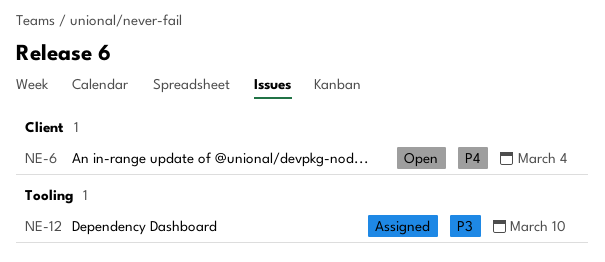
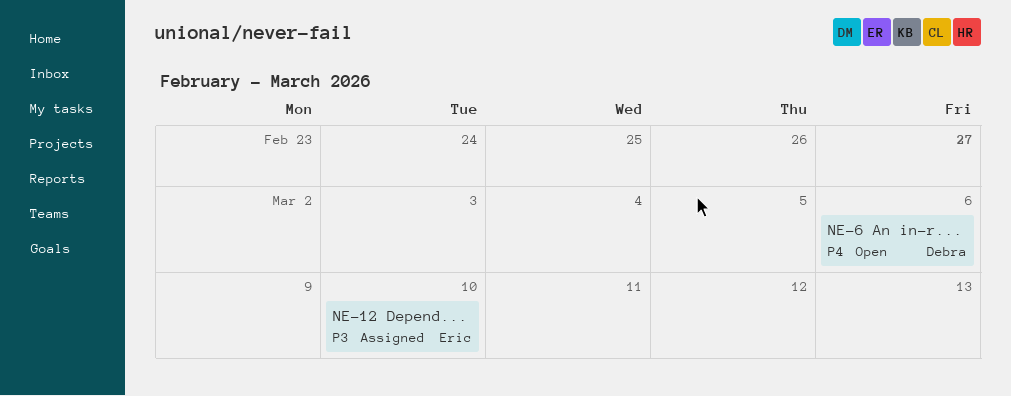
NE-6, due: Mar 4 -> Mar 6

